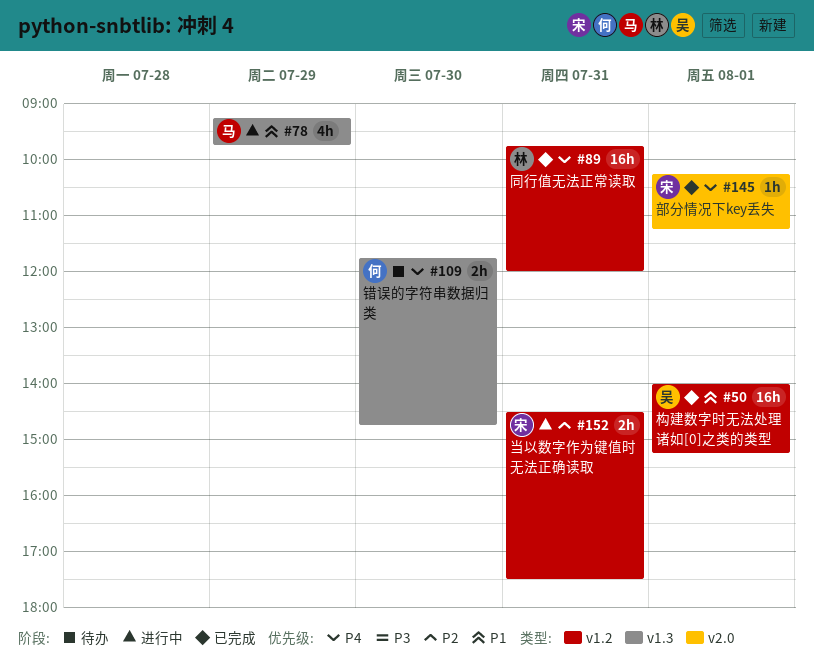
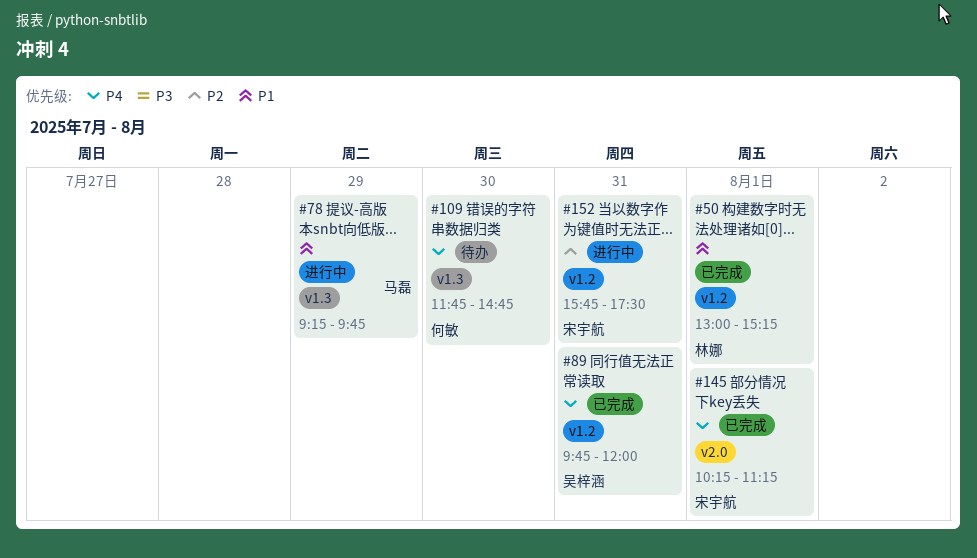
#50, owner: 吴梓涵 -> 林娜
#50, begins: 14:00 -> 13:00
#89, owner: 林娜 -> 吴梓涵
#152, begins: 14:30 -> 15:45

